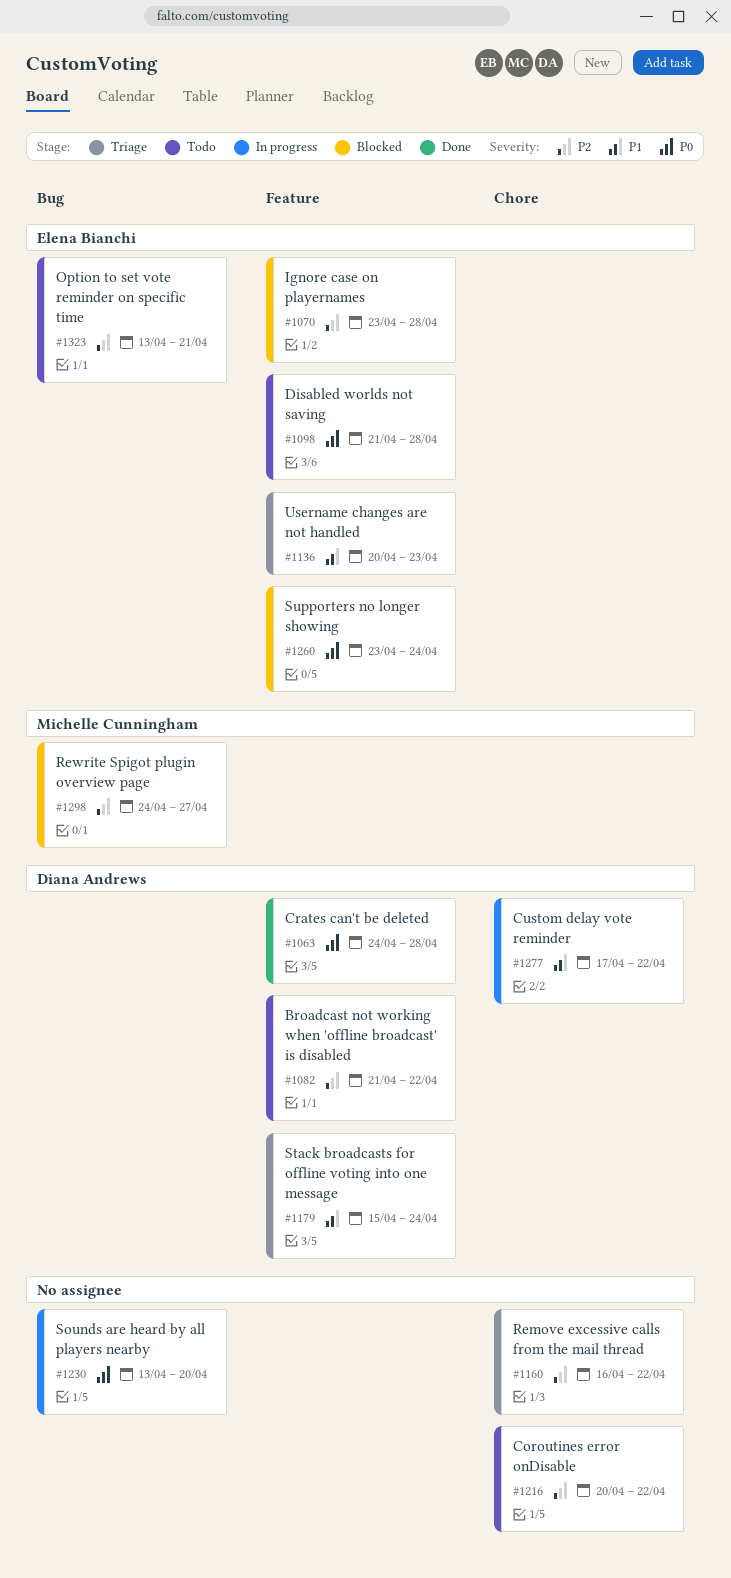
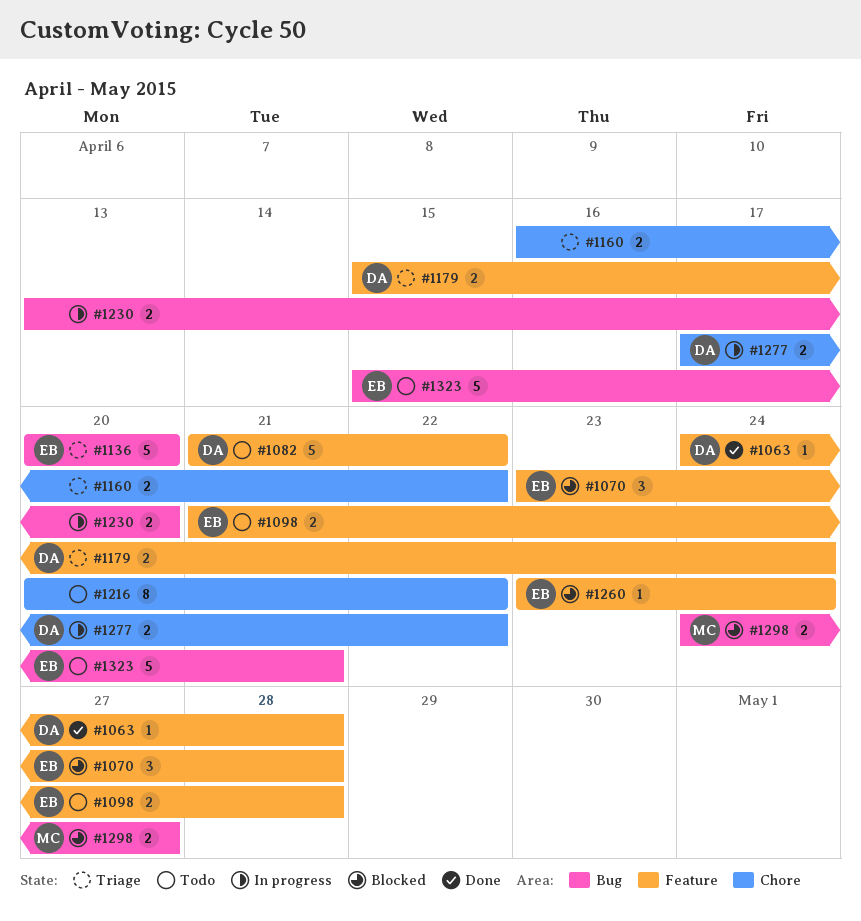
#1136, label: Feature -> Bug
#1136, due: Apr 23 -> Apr 20
#1323, start: Apr 13 -> Apr 15

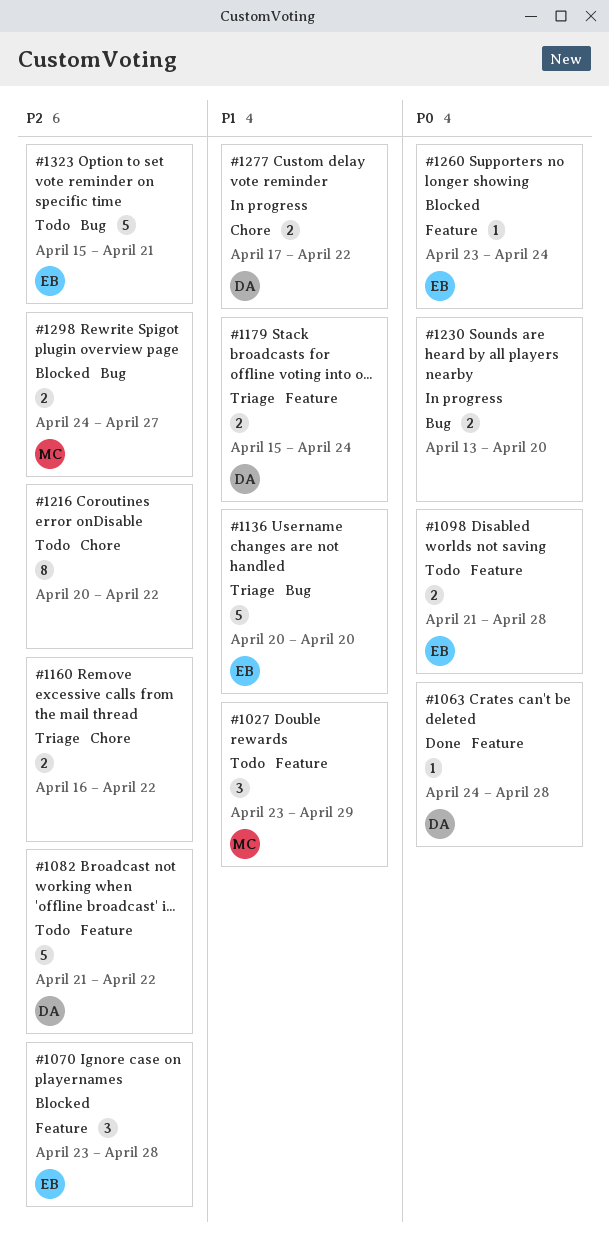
#1027: none -> present

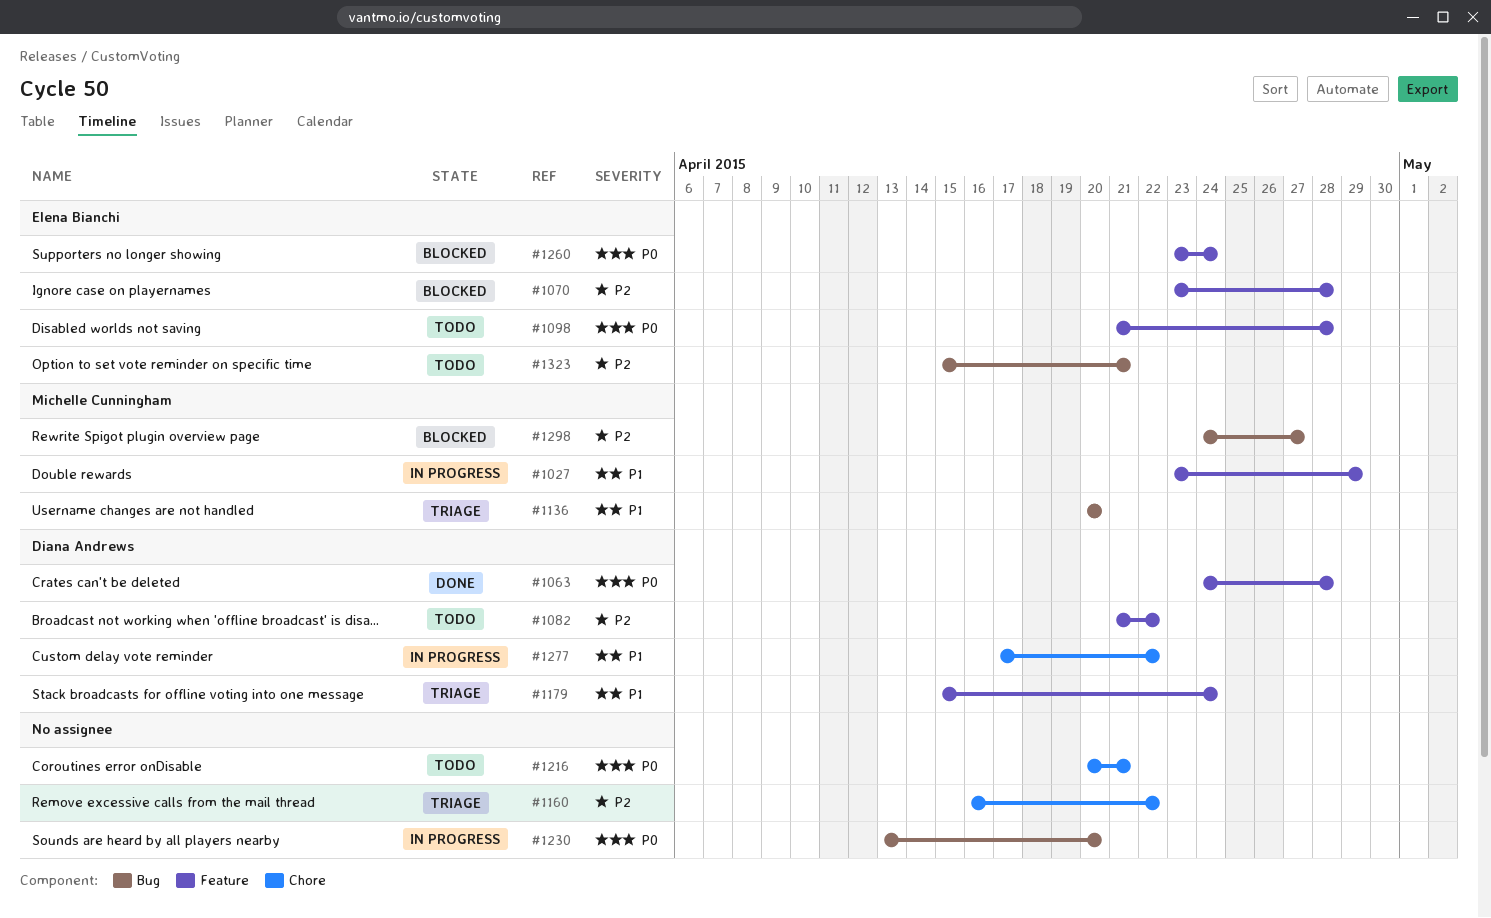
#1027, status: Todo -> In progress
#1136, owner: Elena Bianchi -> Michelle Cunningham
#1216, priority: P2 -> P0
#1216, due: Apr 22 -> Apr 21

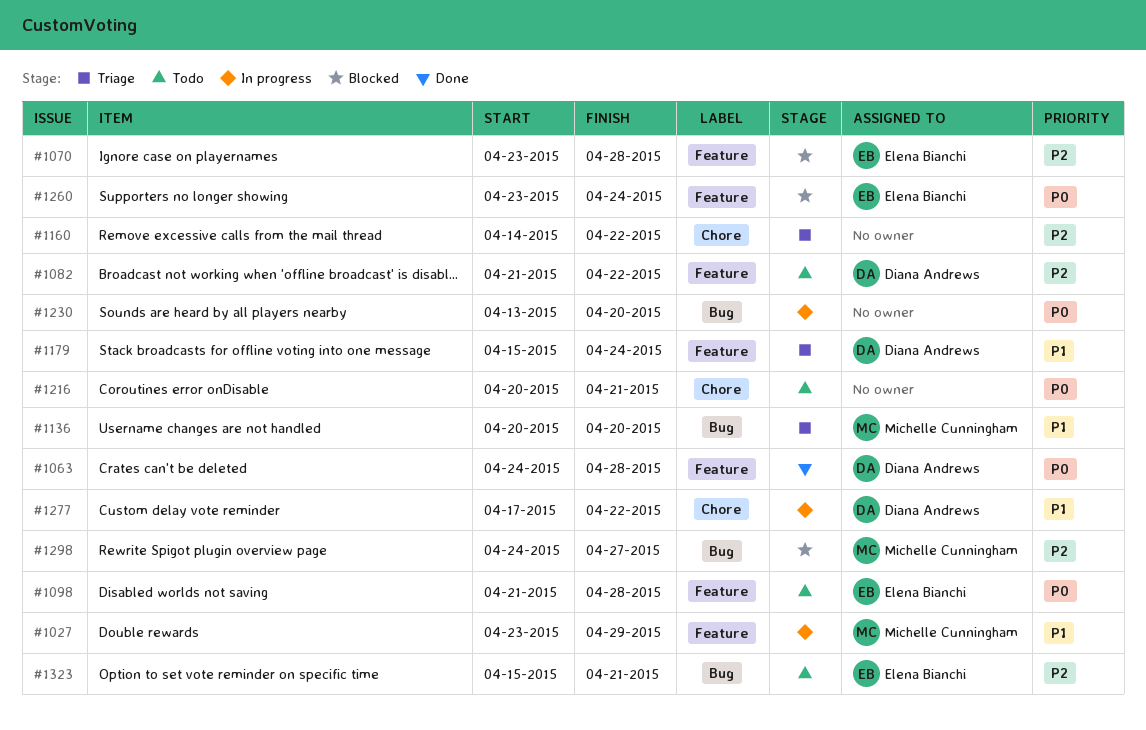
#1160, start: Apr 16 -> Apr 14

